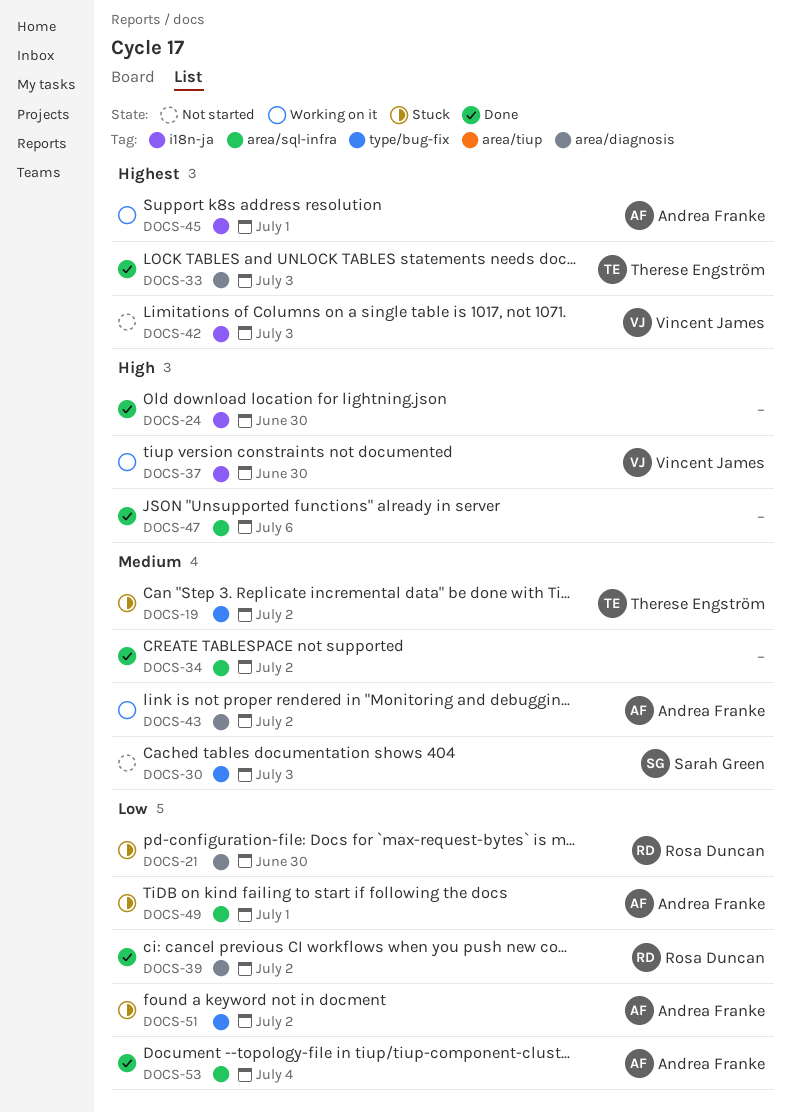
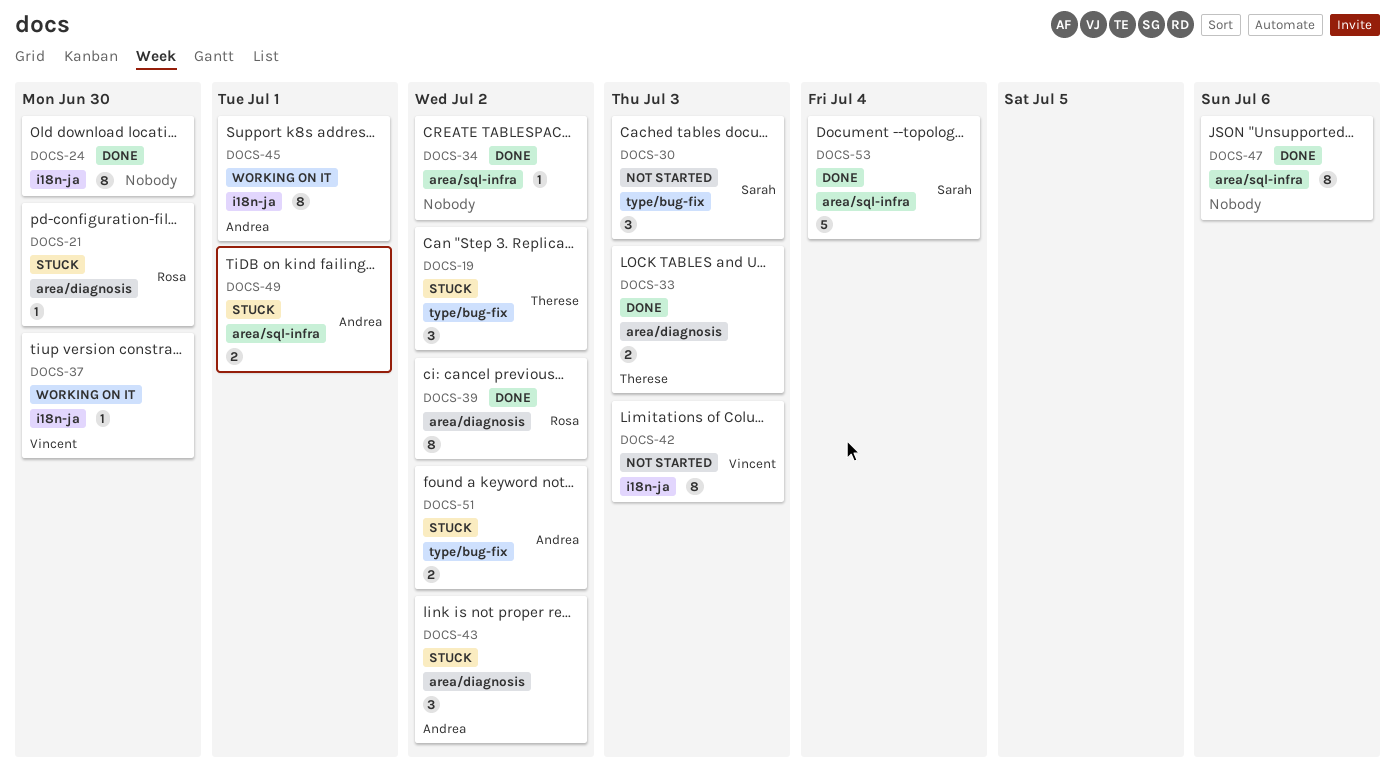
DOCS-43, status: Working on it -> Stuck
DOCS-53, owner: Andrea Franke -> Sarah Green

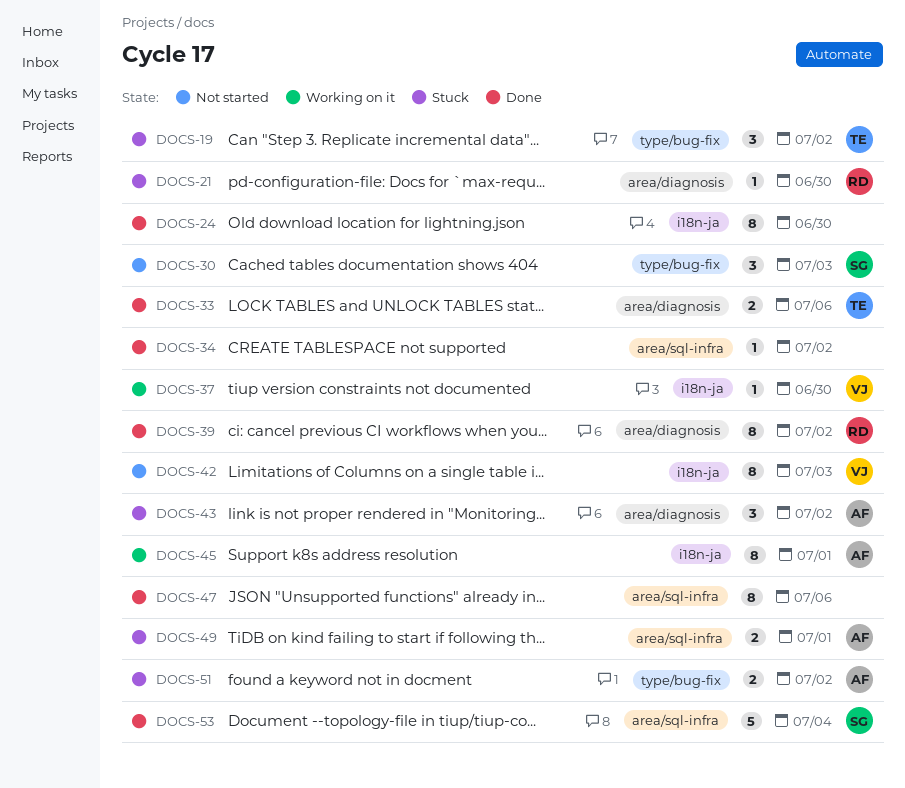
DOCS-33, due: Jul 3 -> Jul 6

